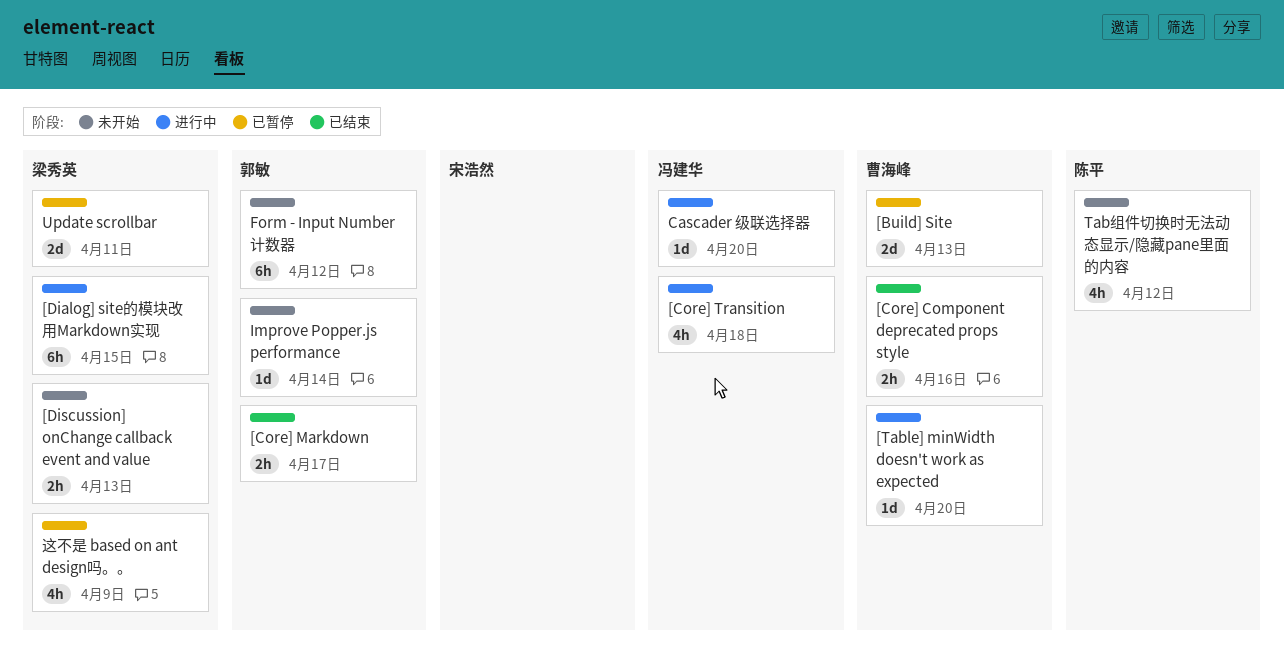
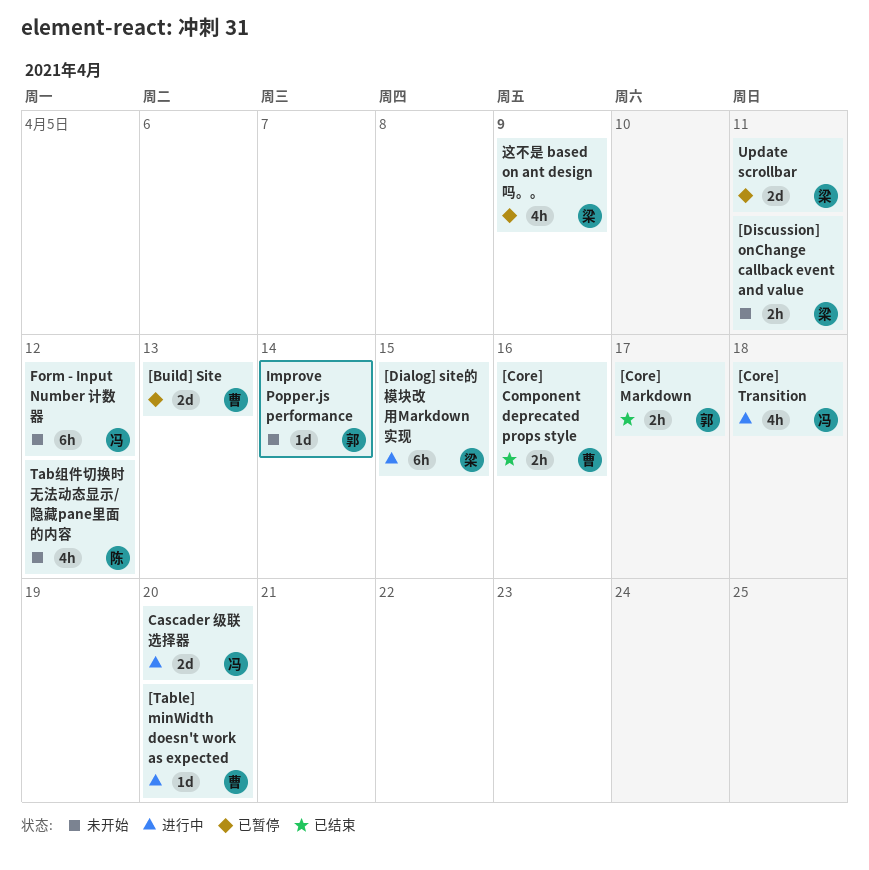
[Discussion] onChange callback event and value, due: Apr 13 -> Apr 11
Cascader 级联选择器, estimate: 1d -> 2d
Form - Input Number 计数器, owner: 郭敏 -> 冯建华

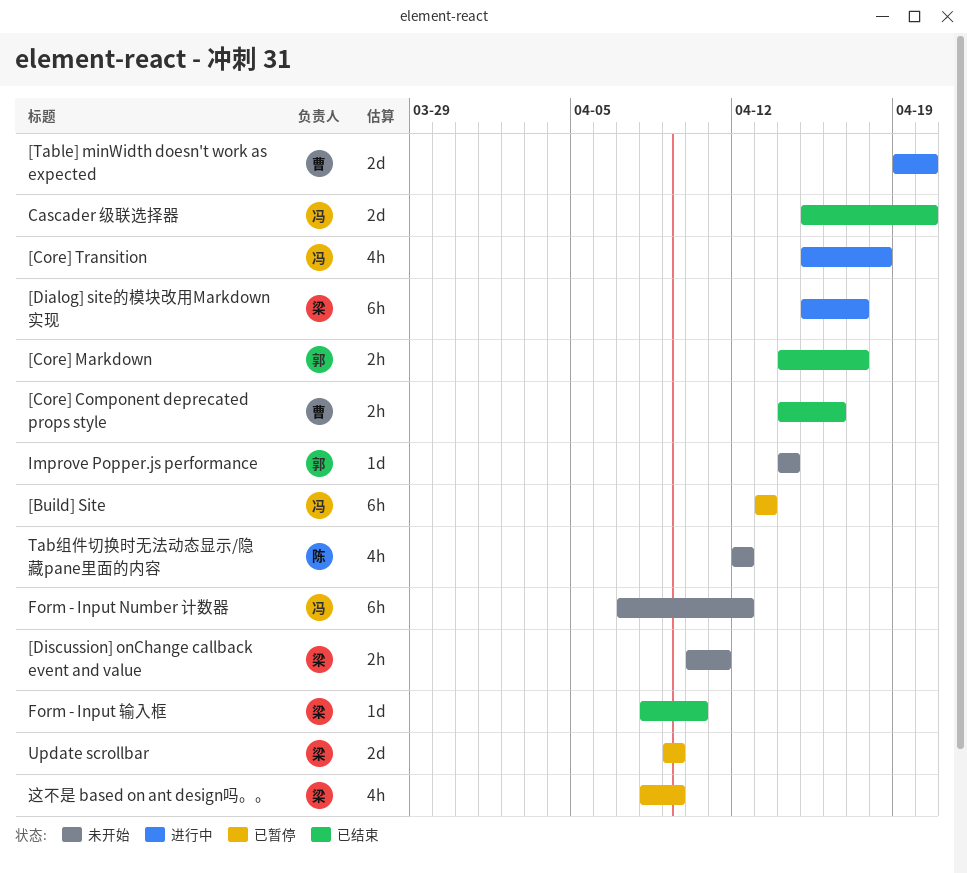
[Build] Site, owner: 曹 -> 冯
[Build] Site, estimate: 2d -> 6h
[Dialog] site的模块改用Markdown实现, due: Apr 15 -> Apr 17
[Table] minWidth doesn't work as expected, estimate: 1d -> 2d
Cascader 级联选择器, status: 进行中 -> 已结束
Form - Input 输入框: none -> present
Update scrollbar, due: Apr 11 -> Apr 9

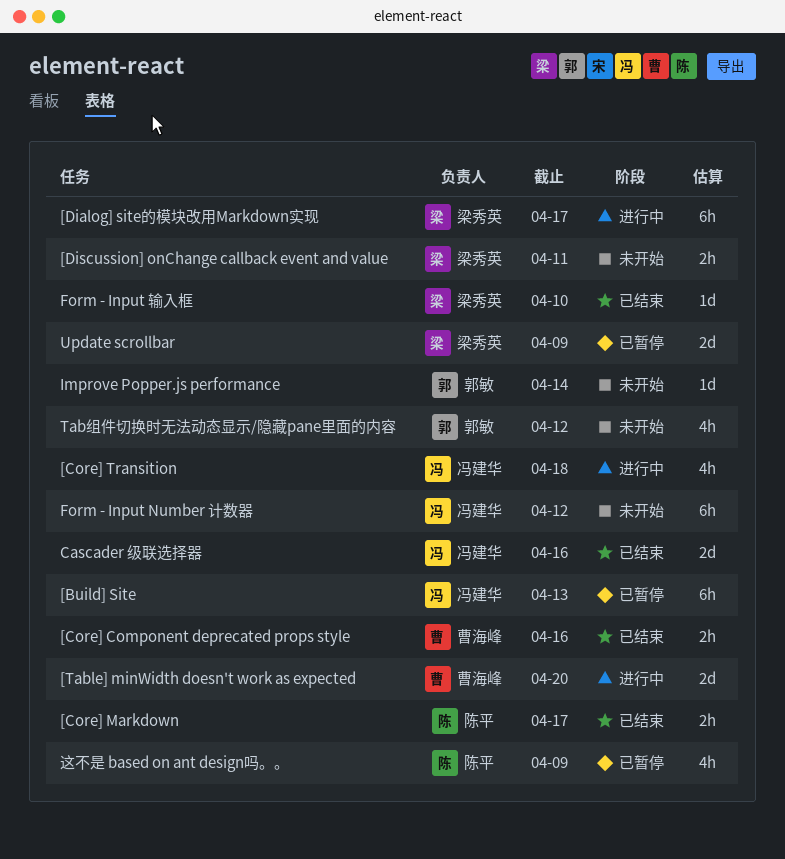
[Core] Markdown, owner: 郭敏 -> 陈平
Cascader 级联选择器, due: Apr 20 -> Apr 16
Tab组件切换时无法动态显示/隐藏pane里面的内容, owner: 陈平 -> 郭敏
这不是 based on ant design吗。。, owner: 梁秀英 -> 陈平

